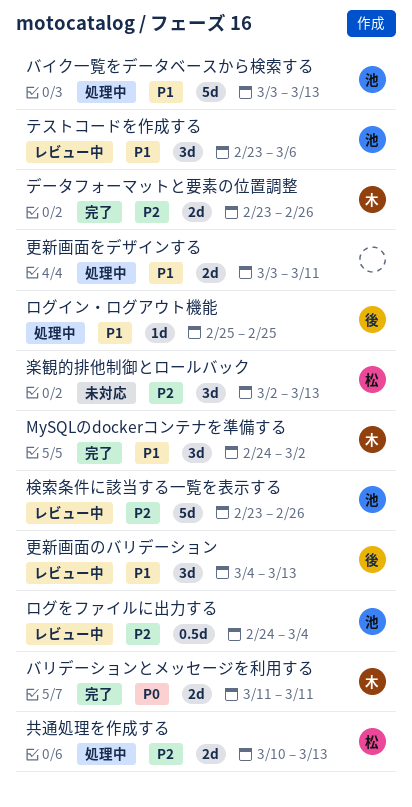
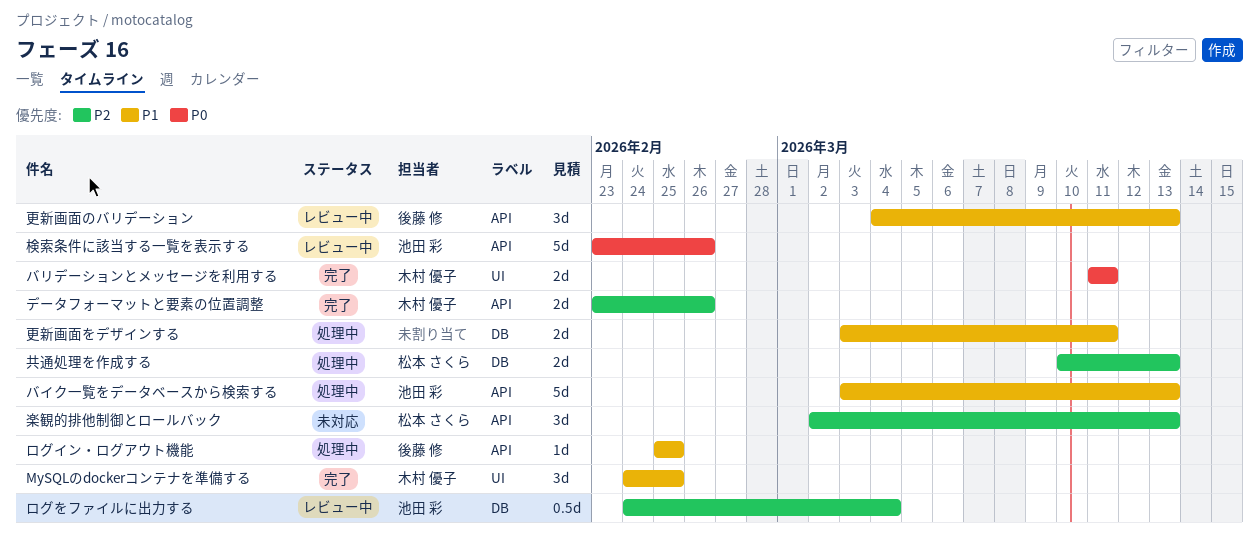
MySQLのdockerコンテナを準備する, due: Mar 2 -> Feb 25
テストコードを作成する: present -> none
検索条件に該当する一覧を表示する, priority: P2 -> P0

